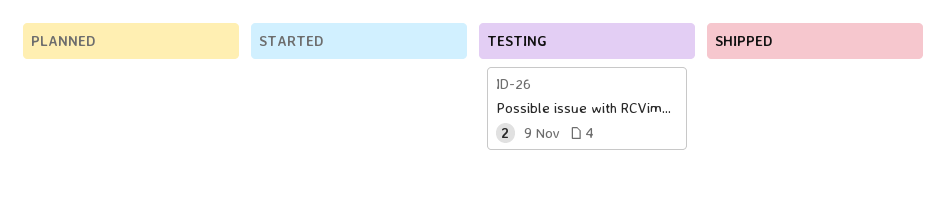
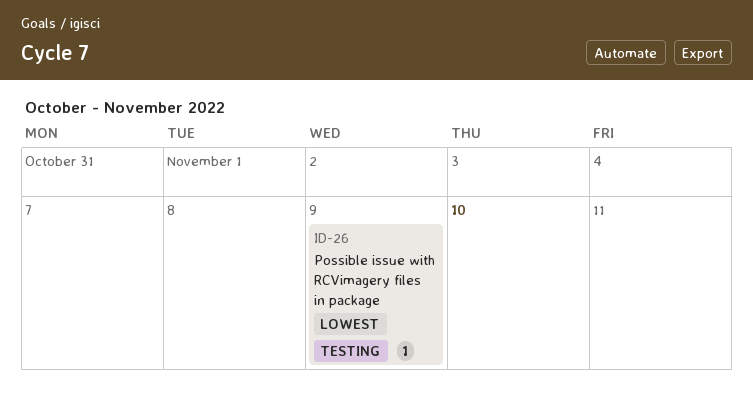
ID-26, estimate: 2 -> 1

